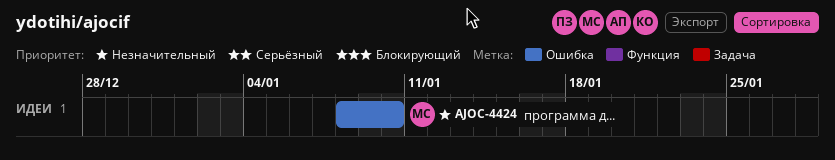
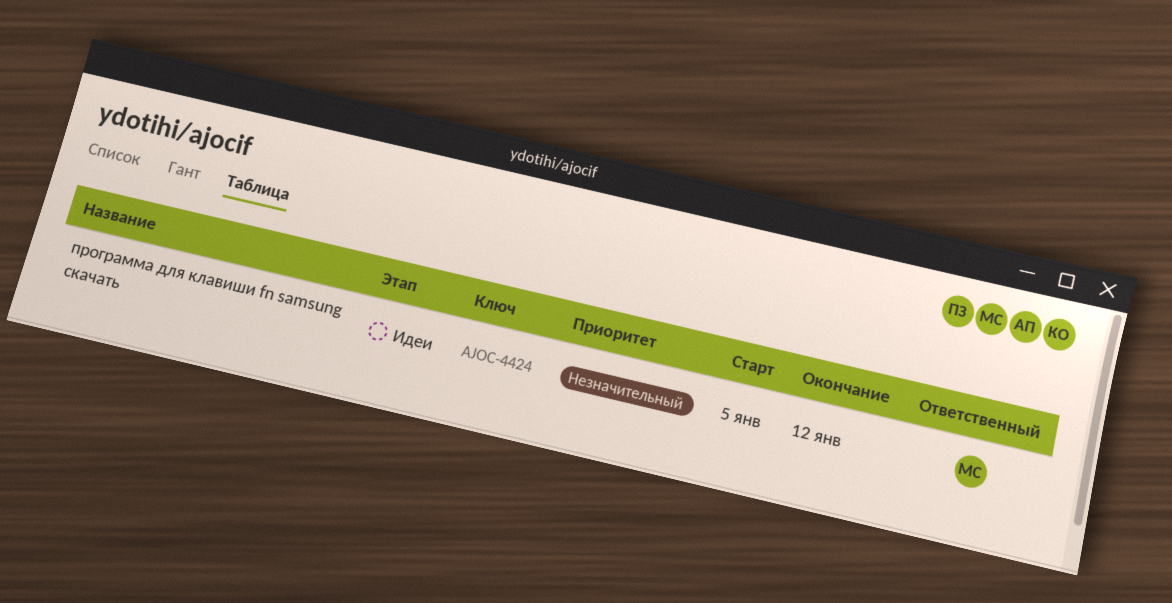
AJOC-4424, start: Jan 8 -> Jan 5
AJOC-4424, due: Jan 10 -> Jan 12

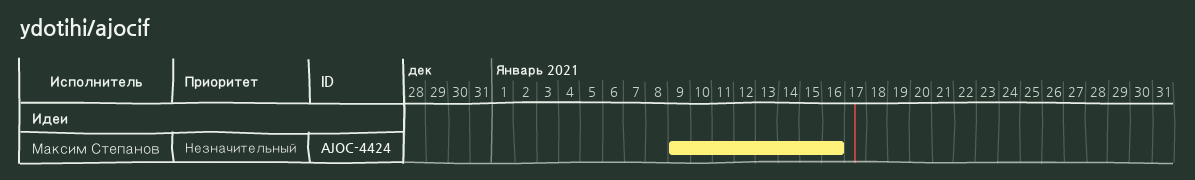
AJOC-4424, start: Jan 5 -> Jan 9
AJOC-4424, due: Jan 12 -> Jan 16

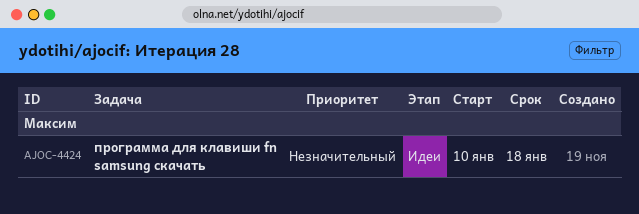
AJOC-4424, start: Jan 9 -> Jan 10
AJOC-4424, due: Jan 16 -> Jan 18

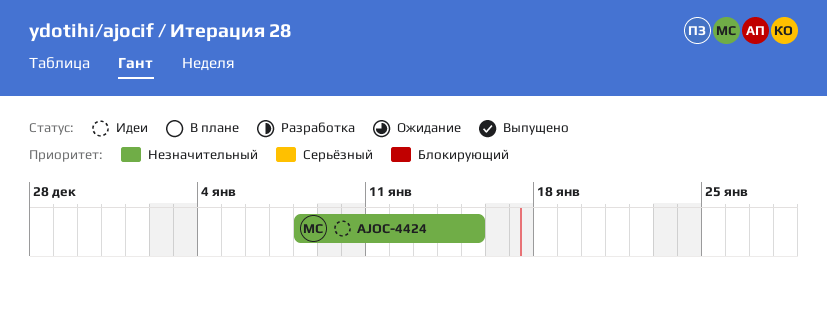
AJOC-4424, start: Jan 10 -> Jan 8
AJOC-4424, due: Jan 18 -> Jan 15

